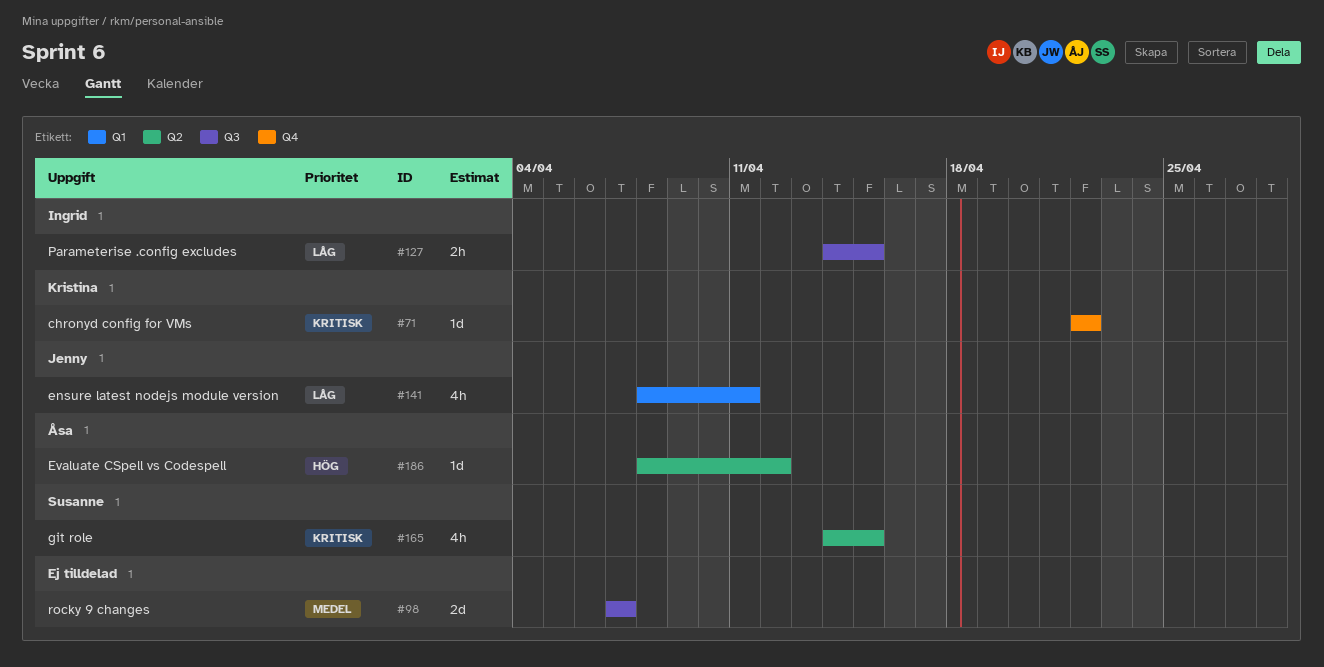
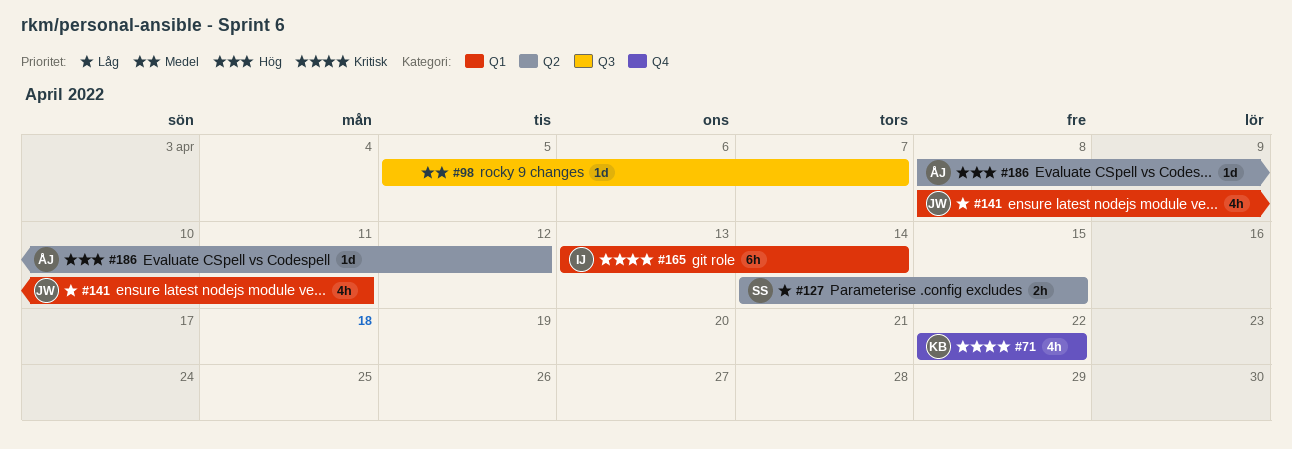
#71, estimate: 1d -> 4h
#98, estimate: 2d -> 1d
#98, start: Apr 7 -> Apr 5
#127, owner: Ingrid -> Susanne
#127, label: Q3 -> Q2
#165, owner: Susanne -> Ingrid
#165, label: Q2 -> Q1
#165, estimate: 4h -> 6h
#165, start: Apr 14 -> Apr 13
#165, due: Apr 15 -> Apr 14

